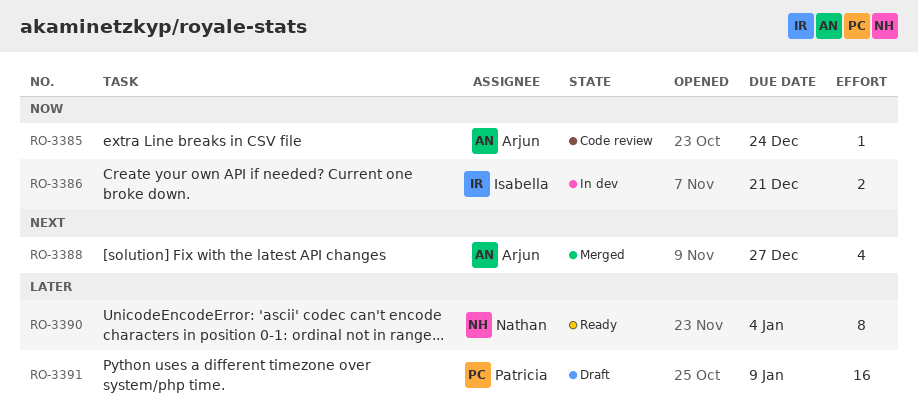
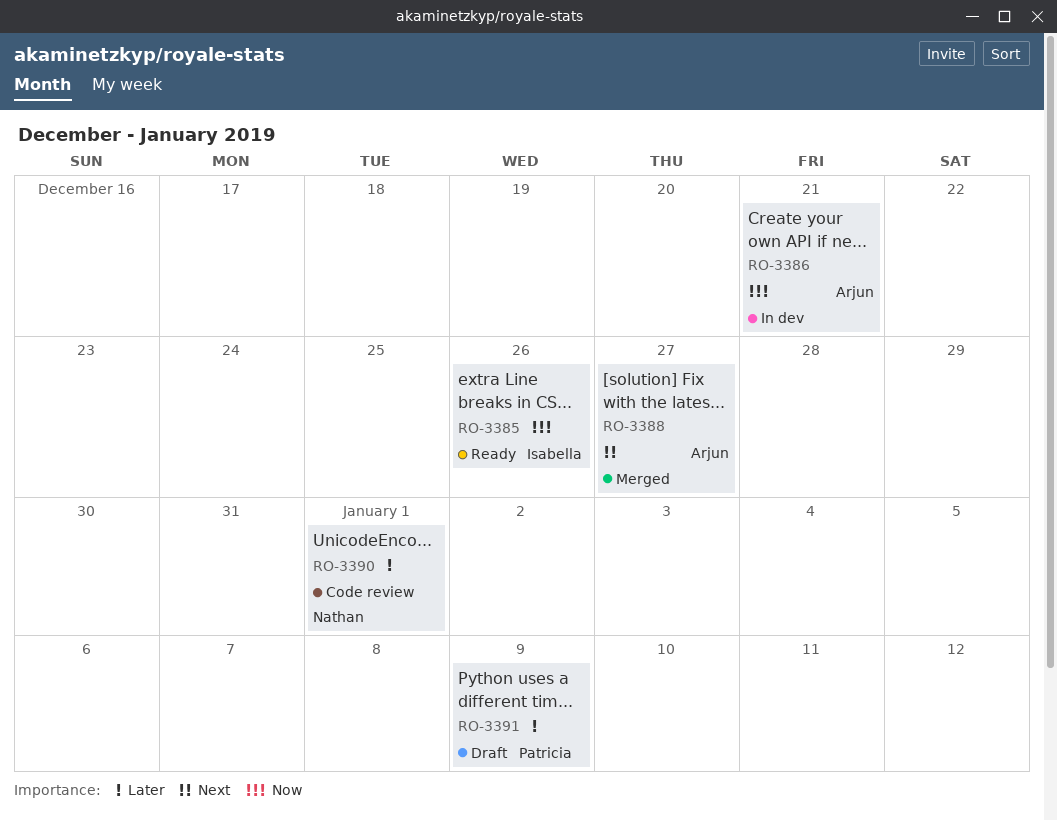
RO-3385, status: Code review -> Ready
RO-3385, owner: Arjun -> Isabella
RO-3385, due: Dec 24 -> Dec 26
RO-3386, owner: Isabella -> Arjun
RO-3390, status: Ready -> Code review
RO-3390, due: Jan 4 -> Jan 1

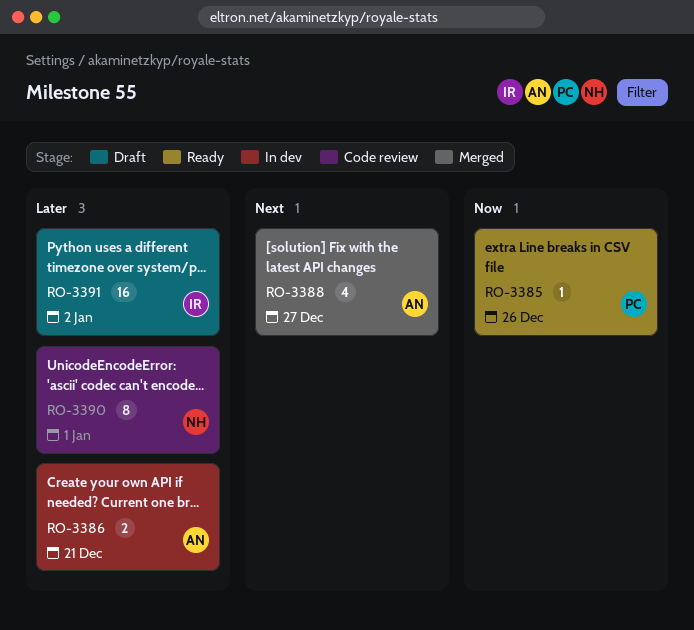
RO-3385, owner: Isabella -> Patricia
RO-3386, priority: Now -> Later
RO-3391, owner: Patricia -> Isabella
RO-3391, due: Jan 9 -> Jan 2

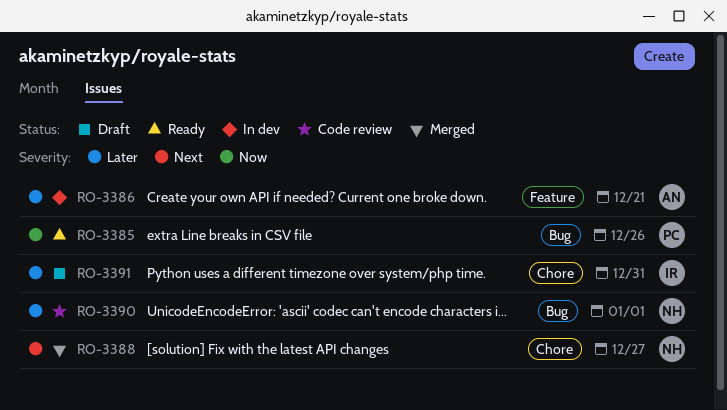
RO-3388, owner: AN -> NH
RO-3391, due: Jan 2 -> Dec 31

